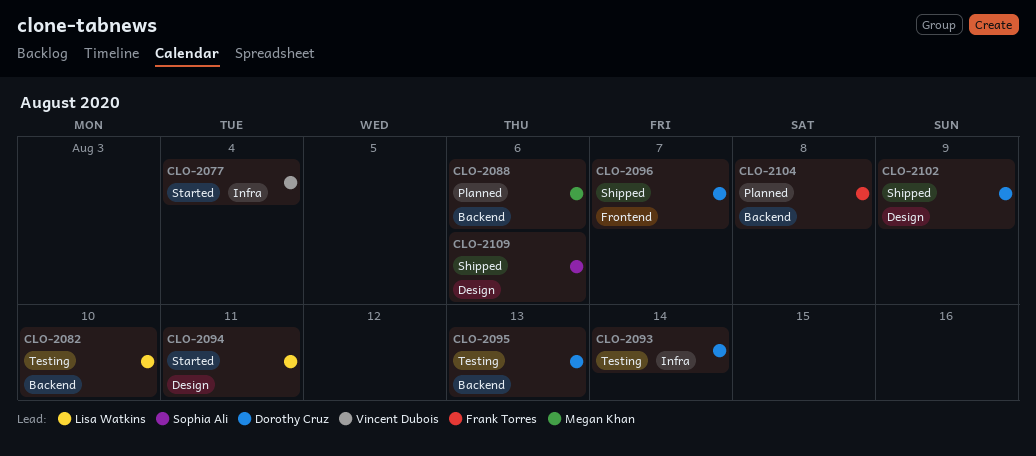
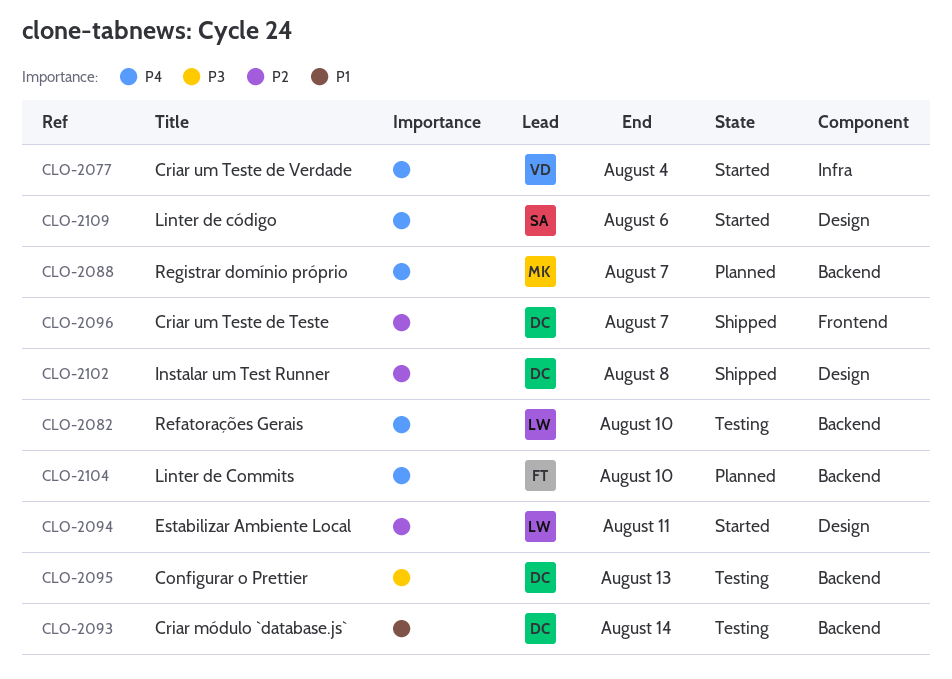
CLO-2088, due: Aug 6 -> Aug 7
CLO-2093, label: Infra -> Backend
CLO-2102, due: Aug 9 -> Aug 8
CLO-2104, due: Aug 8 -> Aug 10
CLO-2109, status: Shipped -> Started

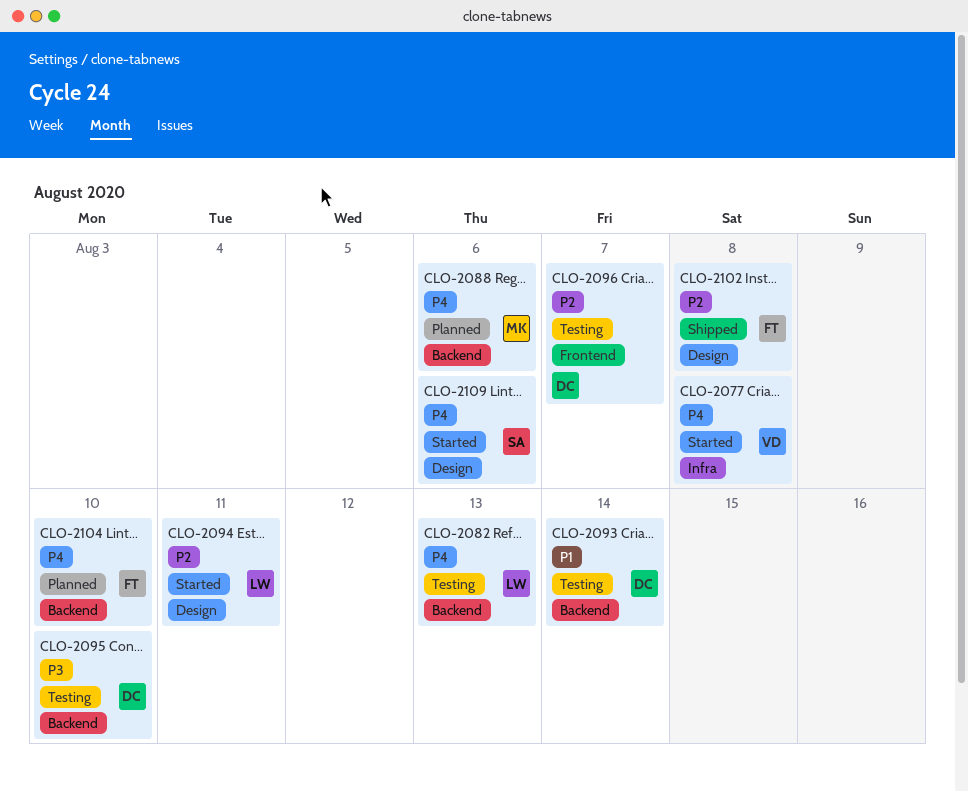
CLO-2077, due: Aug 4 -> Aug 8
CLO-2082, due: Aug 10 -> Aug 13
CLO-2088, due: Aug 7 -> Aug 6
CLO-2095, due: Aug 13 -> Aug 10
CLO-2096, status: Shipped -> Testing
CLO-2102, owner: DC -> FT

